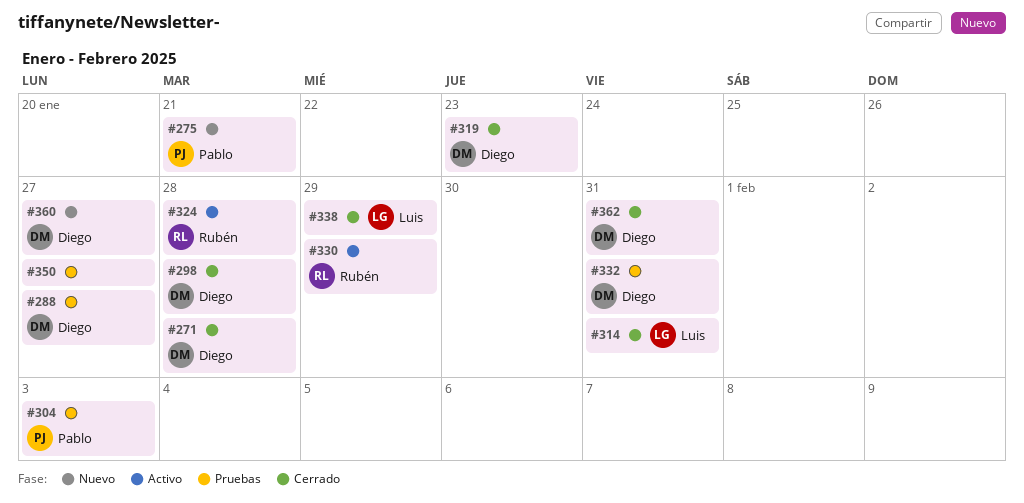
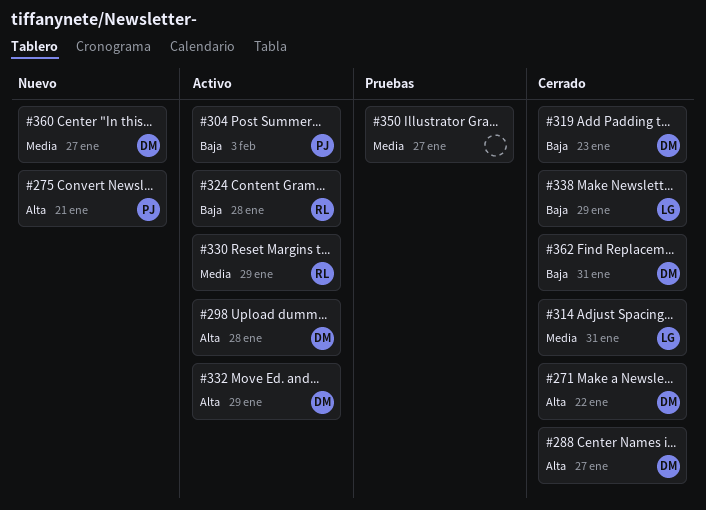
#271, due: Jan 28 -> Jan 22
#288, status: Pruebas -> Cerrado
#298, status: Cerrado -> Activo
#304, status: Pruebas -> Activo
#332, status: Pruebas -> Activo
#332, due: Jan 31 -> Jan 29

